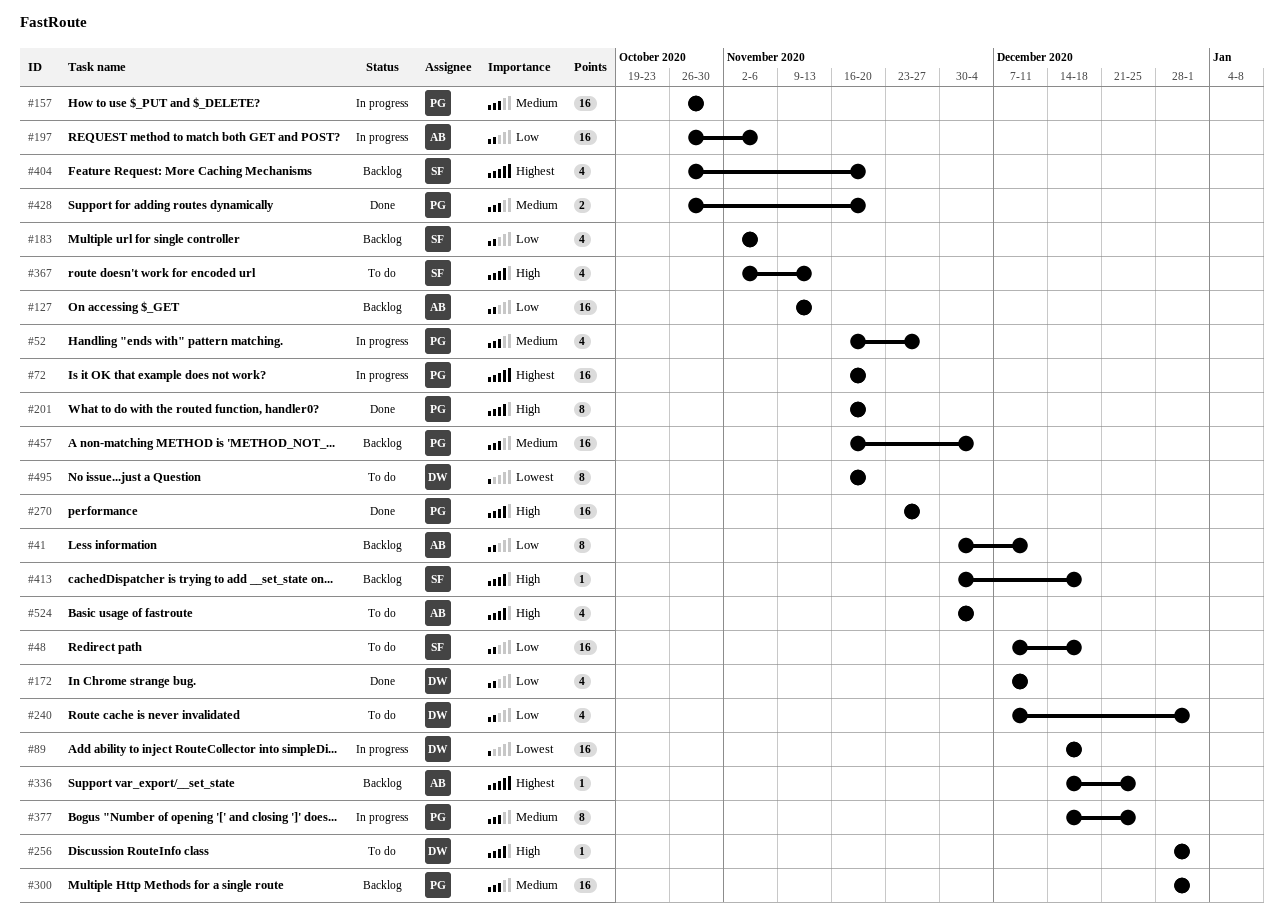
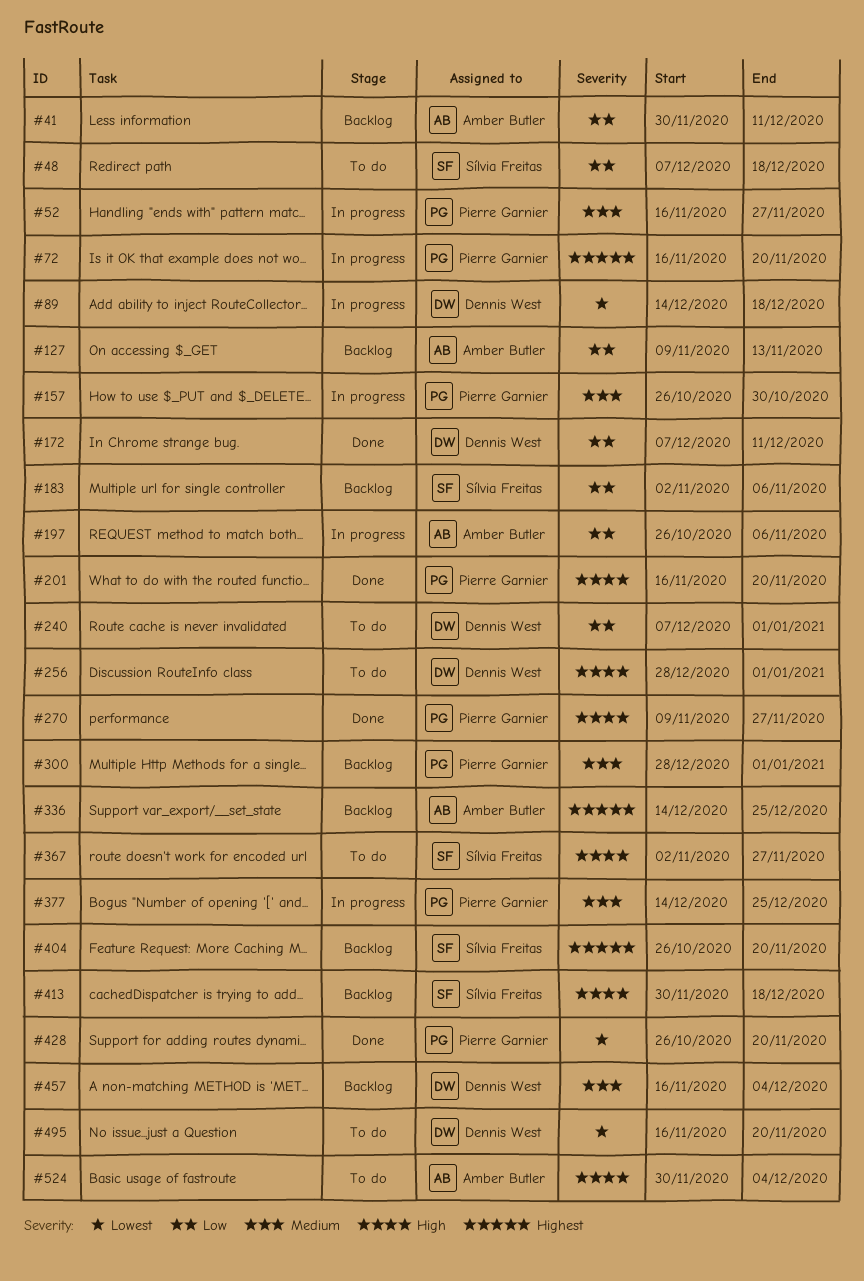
#270, start: Nov 23 -> Nov 9
#367, due: Nov 13 -> Nov 27
#428, priority: Medium -> Lowest
#457, owner: Pierre Garnier -> Dennis West

